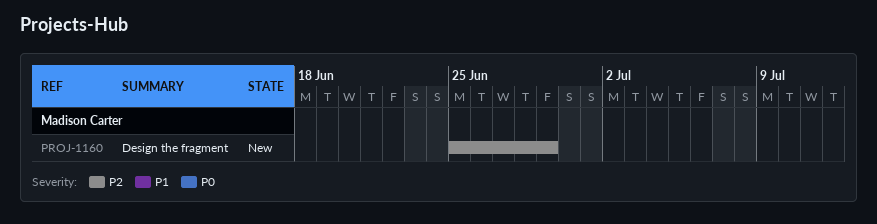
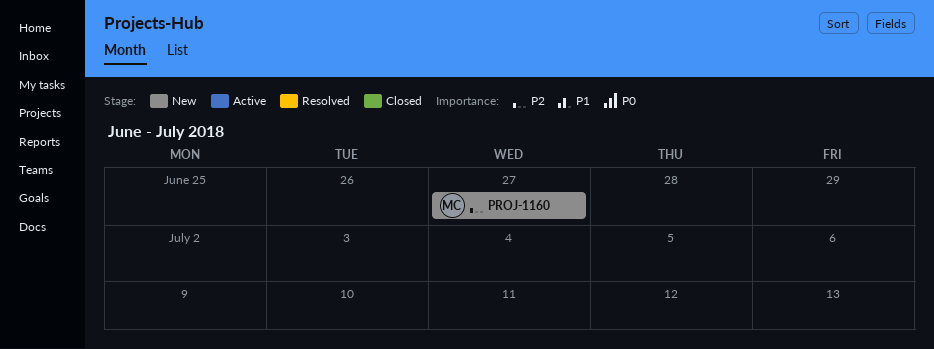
PROJ-1160, start: Jun 25 -> Jun 27
PROJ-1160, due: Jun 29 -> Jun 27

